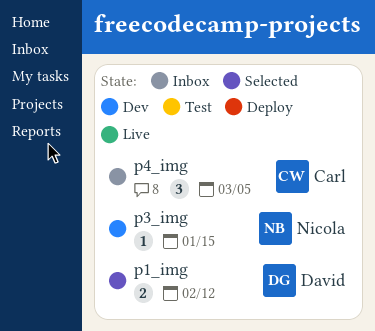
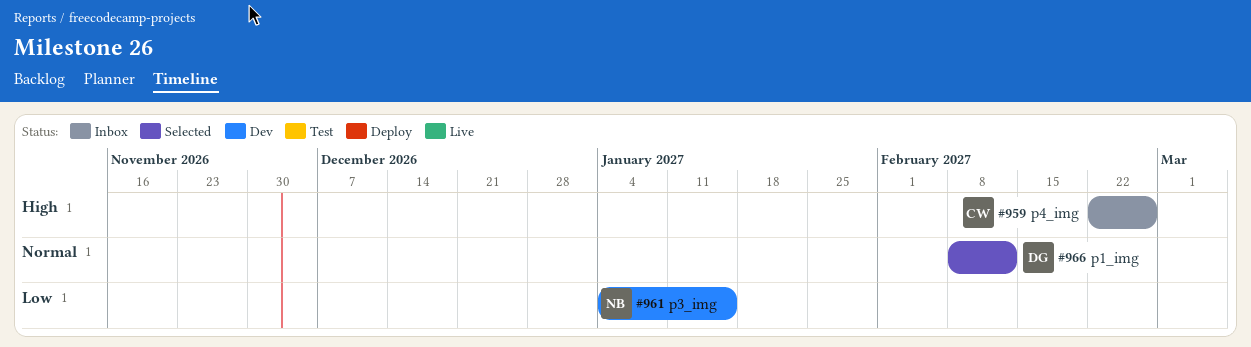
p4_img, due: Mar 5 -> Feb 26

